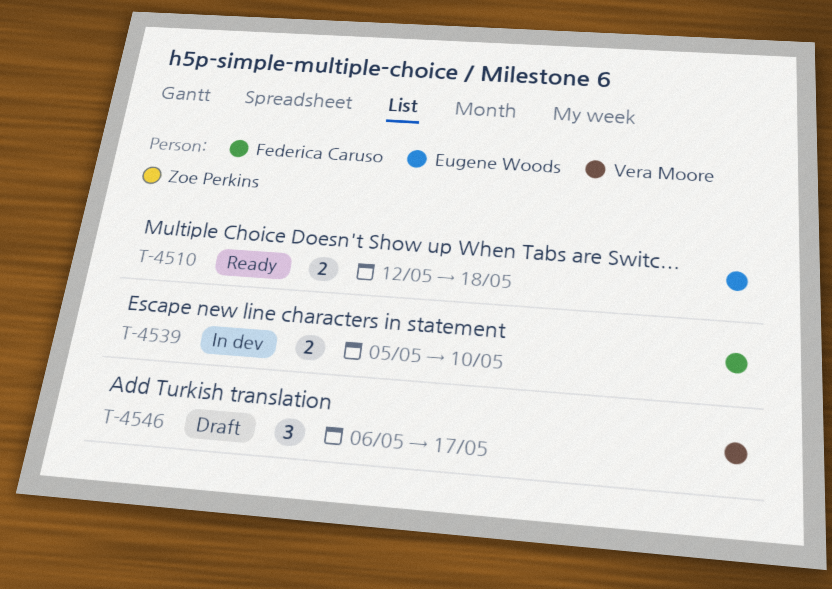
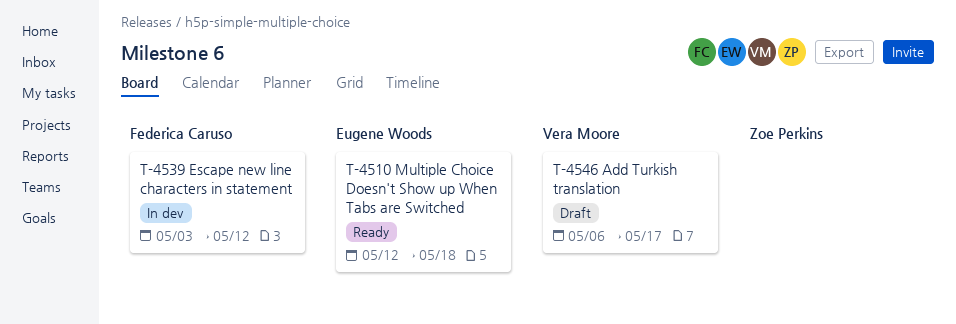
T-4539, start: May 5 -> May 3
T-4539, due: May 10 -> May 12

